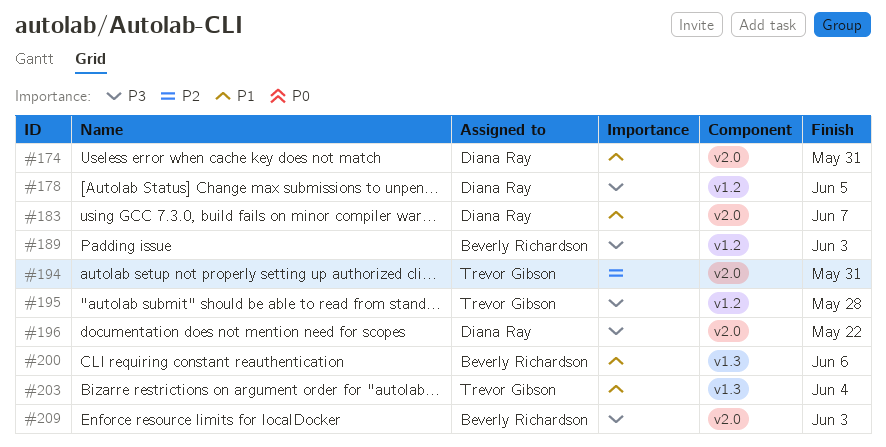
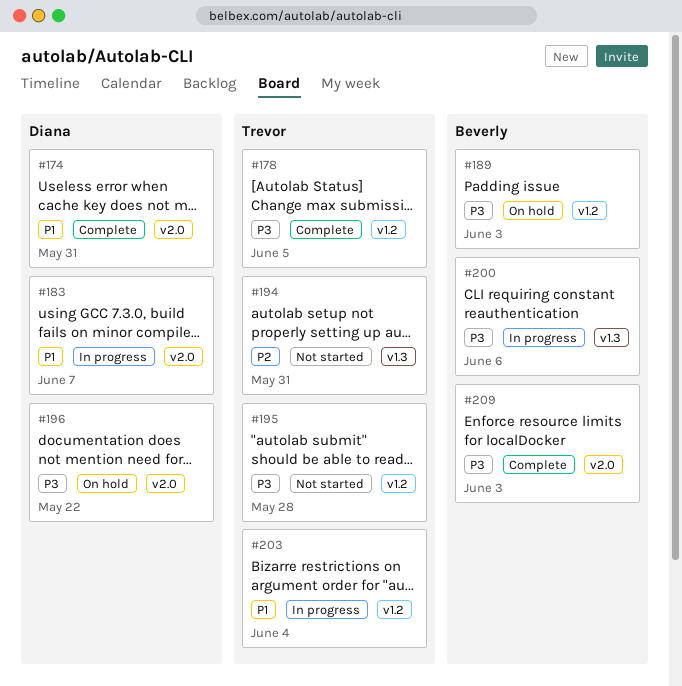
#178, owner: Diana Ray -> Trevor Gibson
#194, label: v2.0 -> v1.3
#200, priority: P1 -> P3
#203, label: v1.3 -> v1.2

